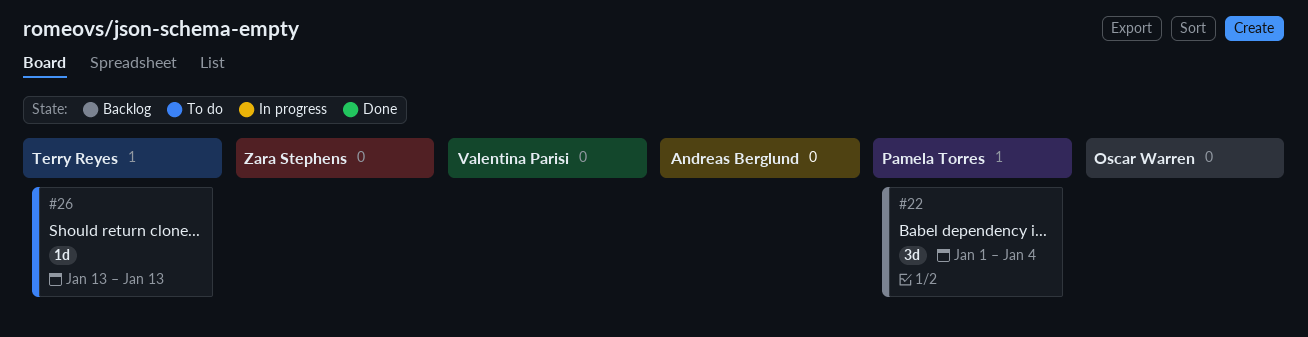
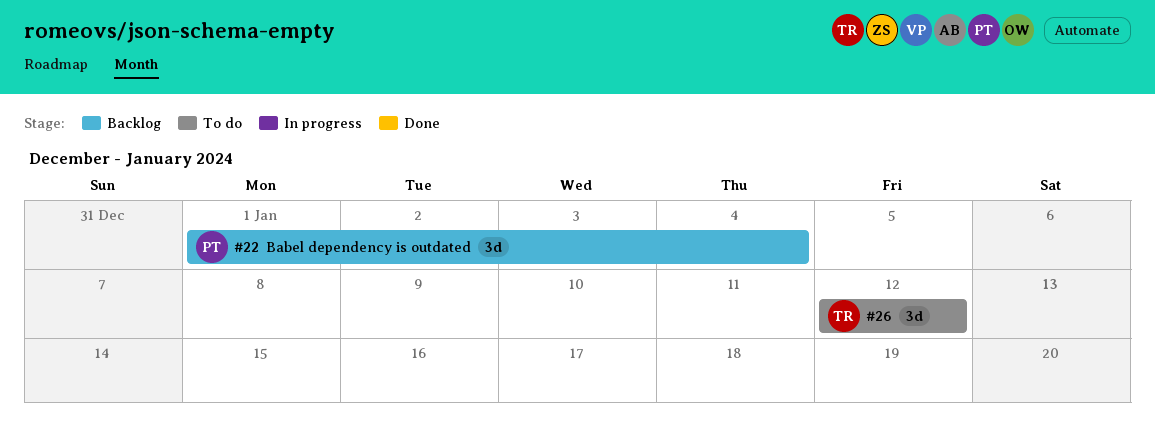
#26, estimate: 1d -> 3d
#26, start: Jan 13 -> Jan 12
#26, due: Jan 13 -> Jan 12

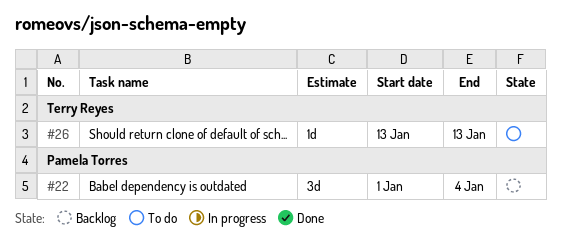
#26, estimate: 3d -> 1d
#26, start: Jan 12 -> Jan 13
#26, due: Jan 12 -> Jan 13

